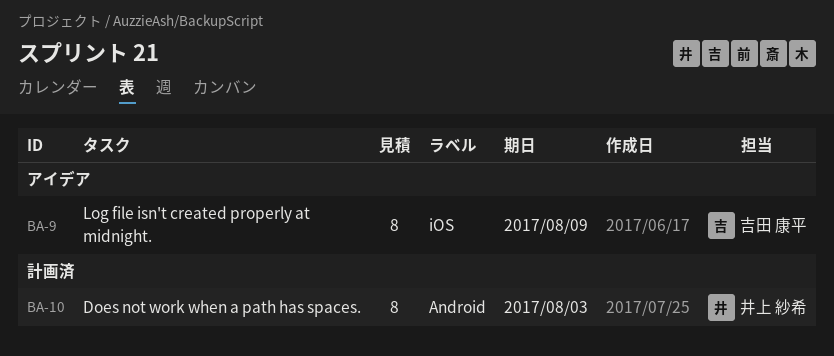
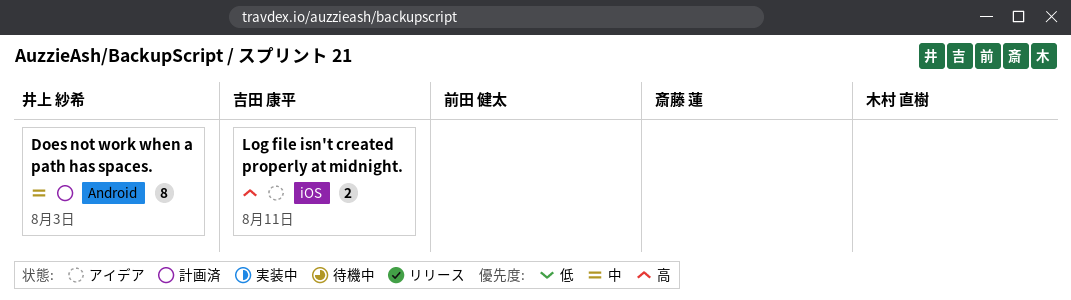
Log file isn't created properly at midnight., estimate: 8 -> 2
Log file isn't created properly at midnight., due: Aug 9 -> Aug 11

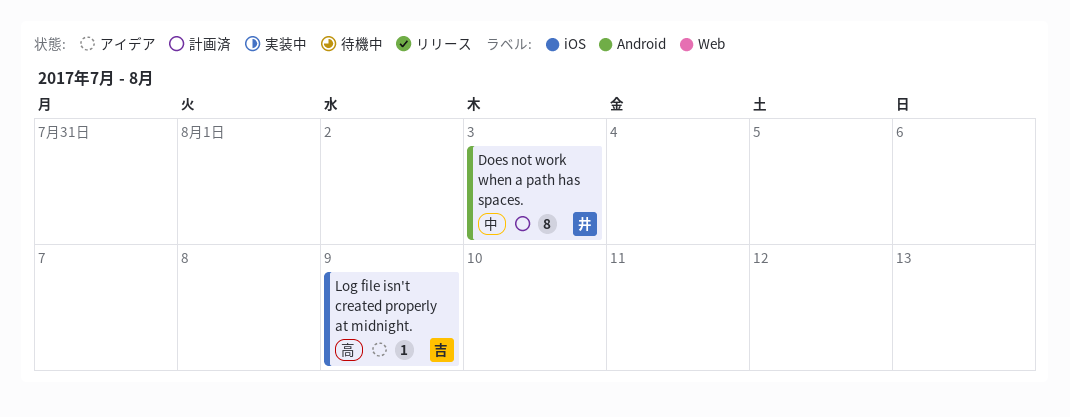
Log file isn't created properly at midnight., estimate: 2 -> 1
Log file isn't created properly at midnight., due: Aug 11 -> Aug 9

